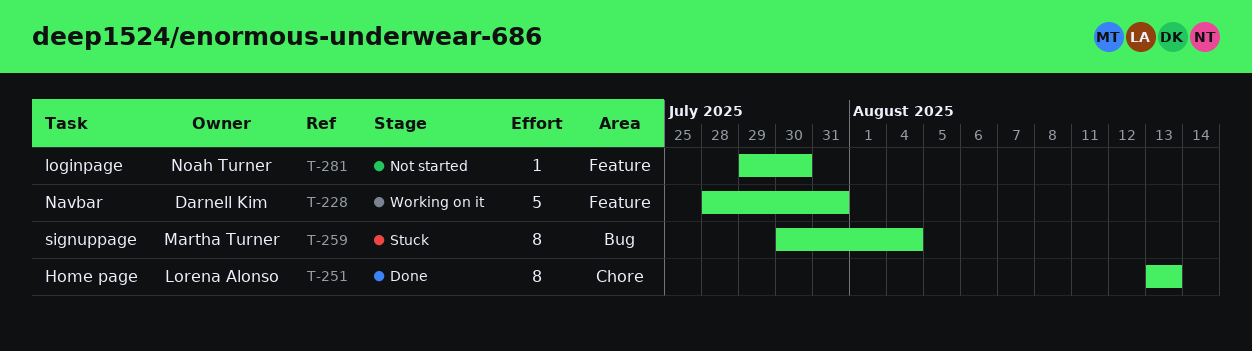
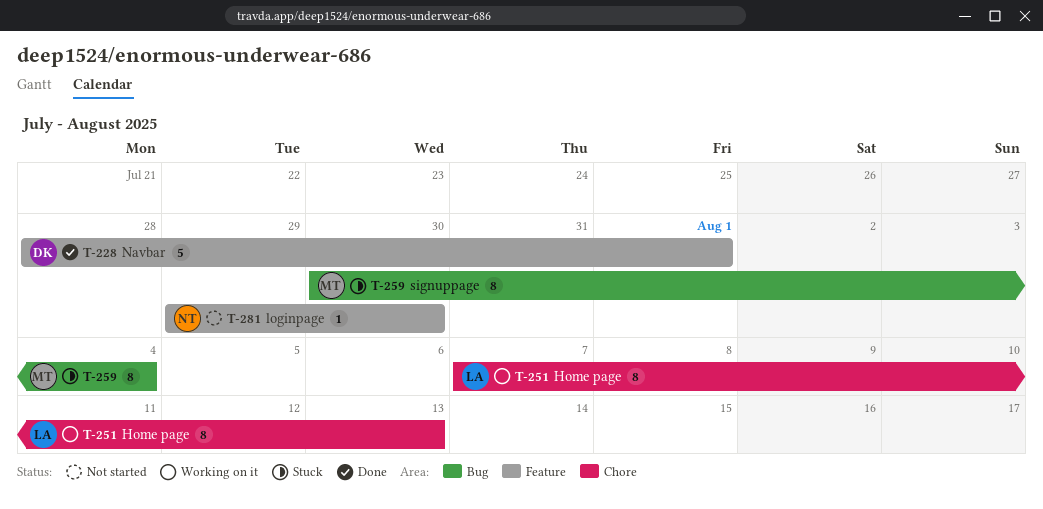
T-228, status: Working on it -> Done
T-228, due: Jul 31 -> Aug 1
T-251, status: Done -> Working on it
T-251, start: Aug 13 -> Aug 7

